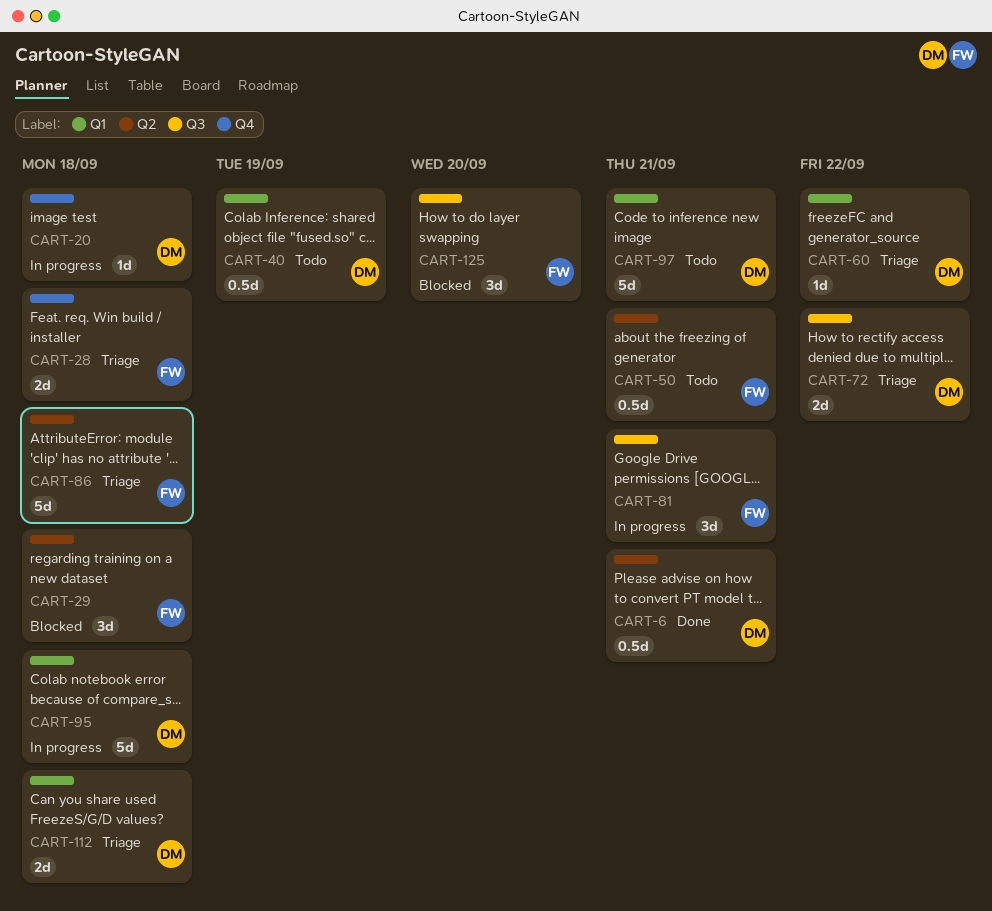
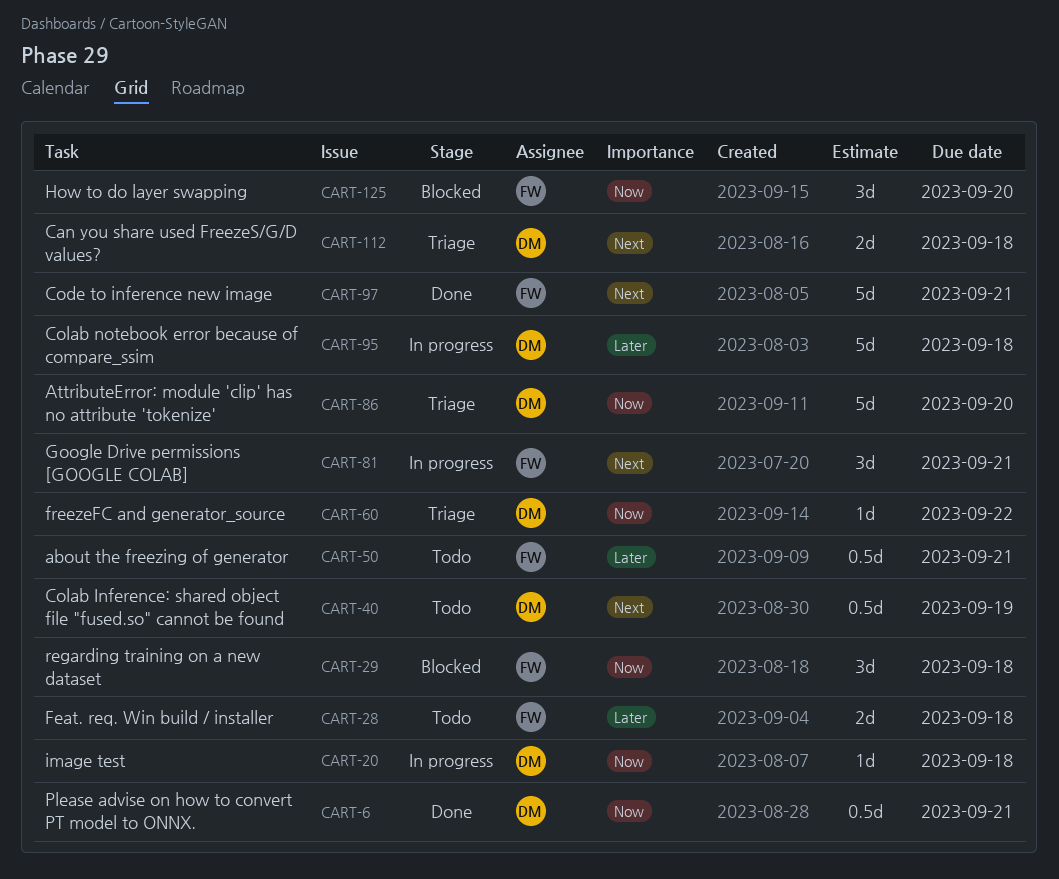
CART-28, status: Triage -> Todo
CART-72: present -> none
CART-86, owner: FW -> DM
CART-86, due: Sep 18 -> Sep 20
CART-97, status: Todo -> Done
CART-97, owner: DM -> FW

